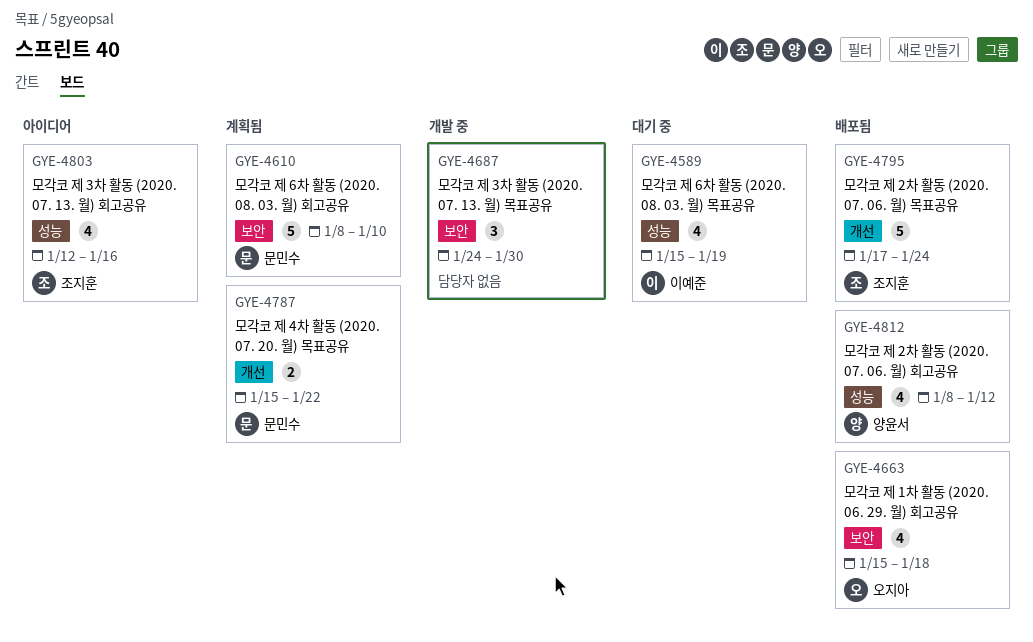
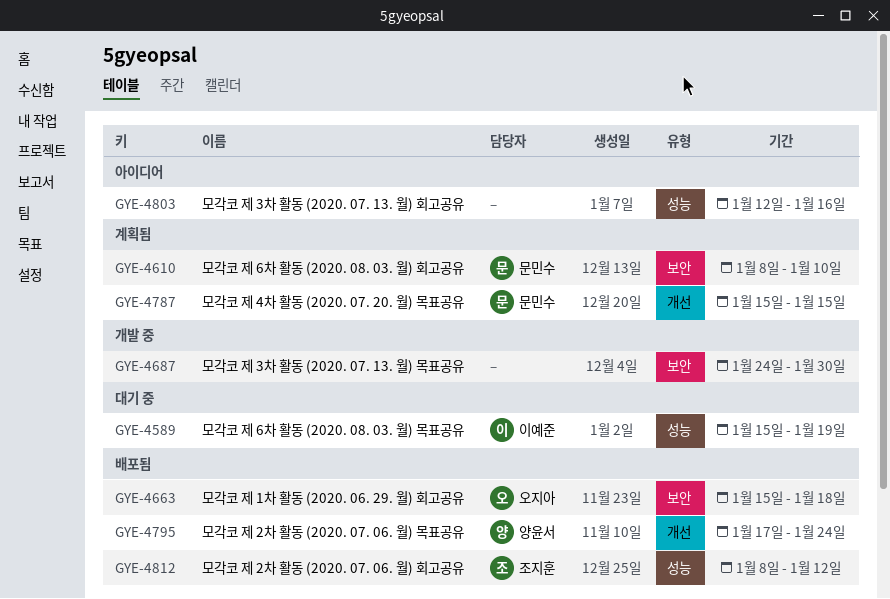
GYE-4787, due: Jan 22 -> Jan 15
GYE-4795, owner: 조지훈 -> 양윤서
GYE-4803, owner: 조지훈 -> none
GYE-4812, owner: 양윤서 -> 조지훈

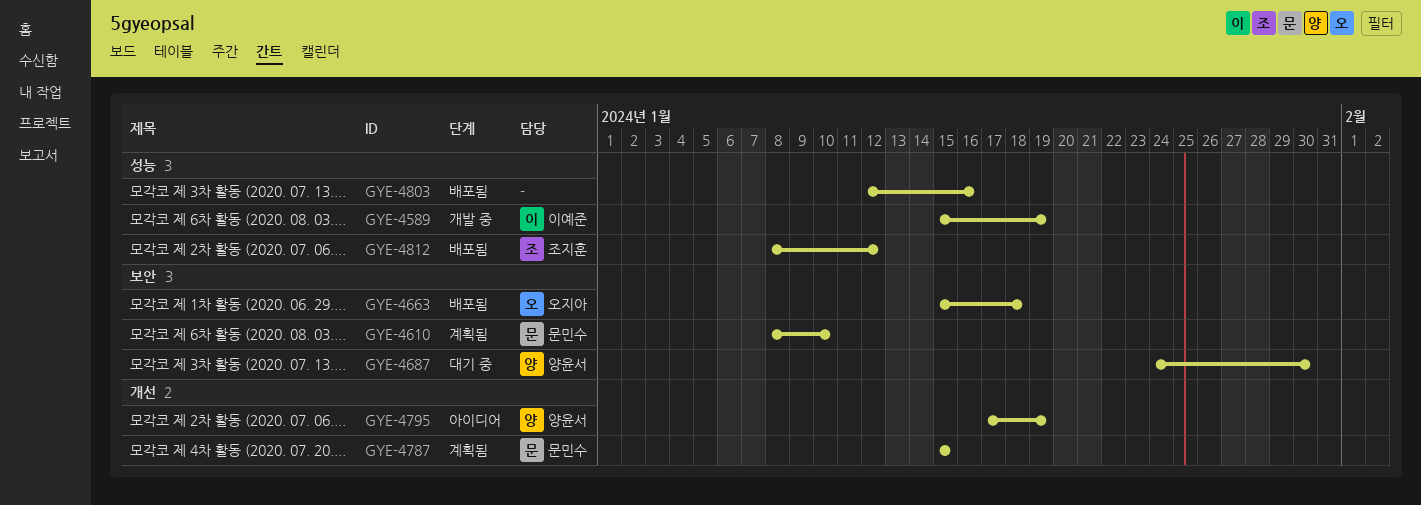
GYE-4589, status: 대기 중 -> 개발 중
GYE-4687, status: 개발 중 -> 대기 중
GYE-4687, owner: none -> 양윤서
GYE-4795, status: 배포됨 -> 아이디어
GYE-4795, due: Jan 24 -> Jan 19
GYE-4803, status: 아이디어 -> 배포됨

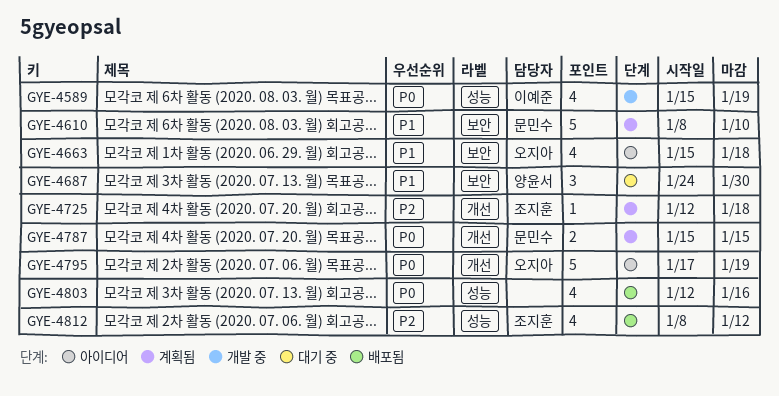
GYE-4663, status: 배포됨 -> 아이디어
GYE-4725: none -> present
GYE-4795, owner: 양윤서 -> 오지아

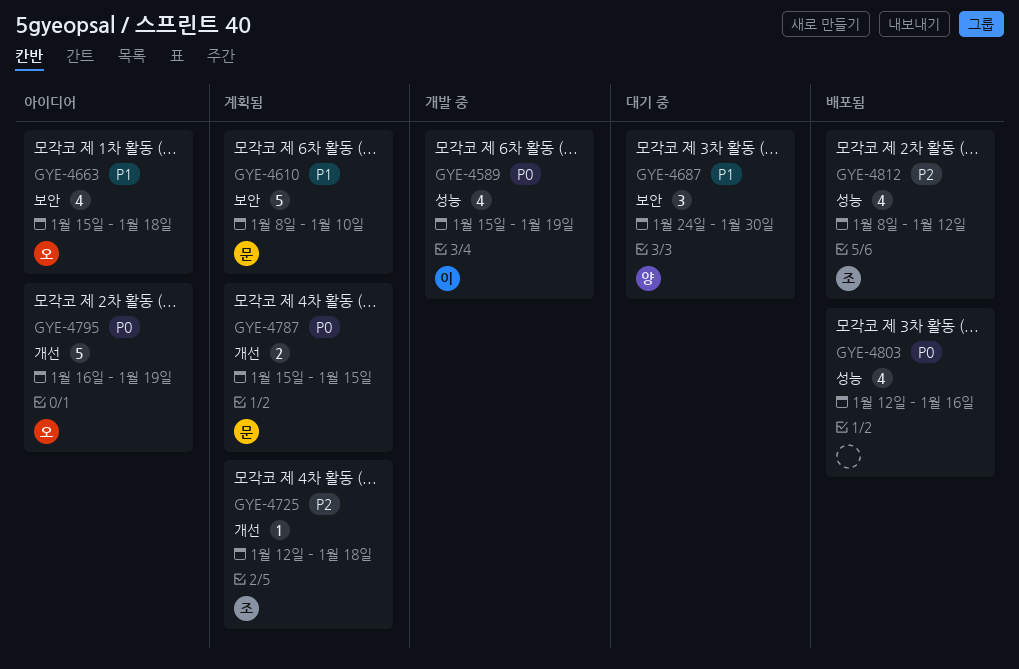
GYE-4795, start: Jan 17 -> Jan 16

